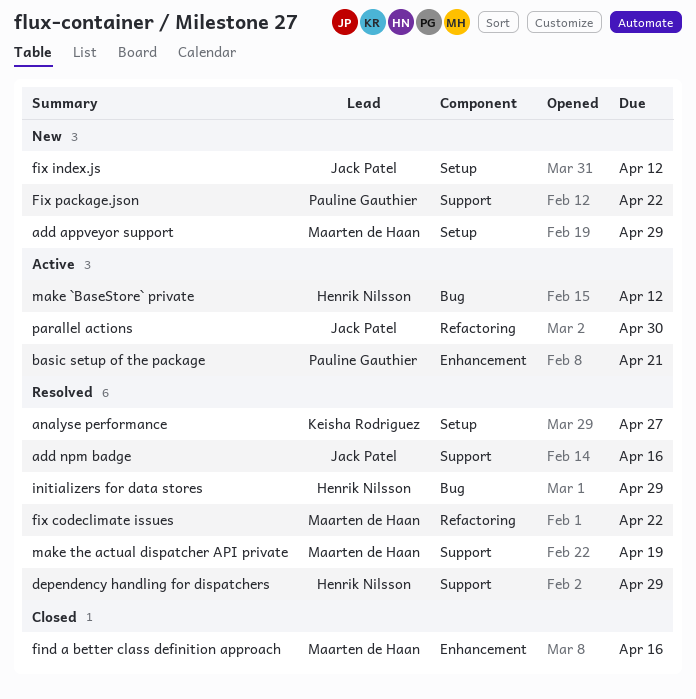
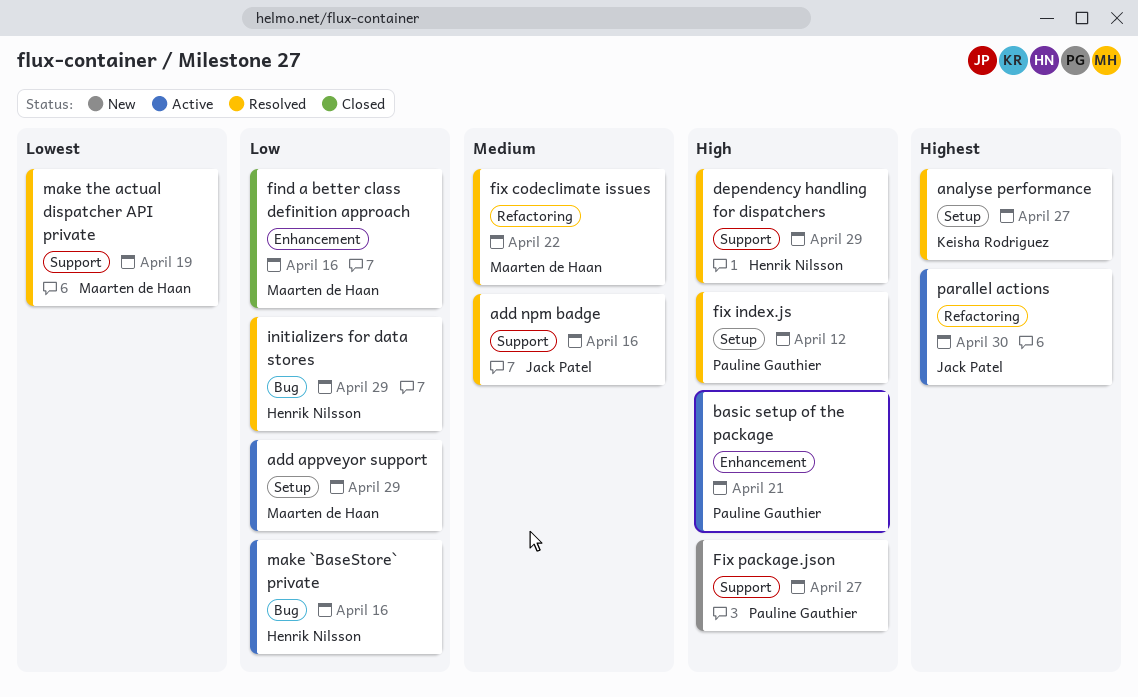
add appveyor support, status: New -> Active
fix index.js, status: New -> Resolved
fix index.js, owner: Jack Patel -> Pauline Gauthier
Fix package.json, due: Apr 22 -> Apr 27
make `BaseStore` private, due: Apr 12 -> Apr 16

